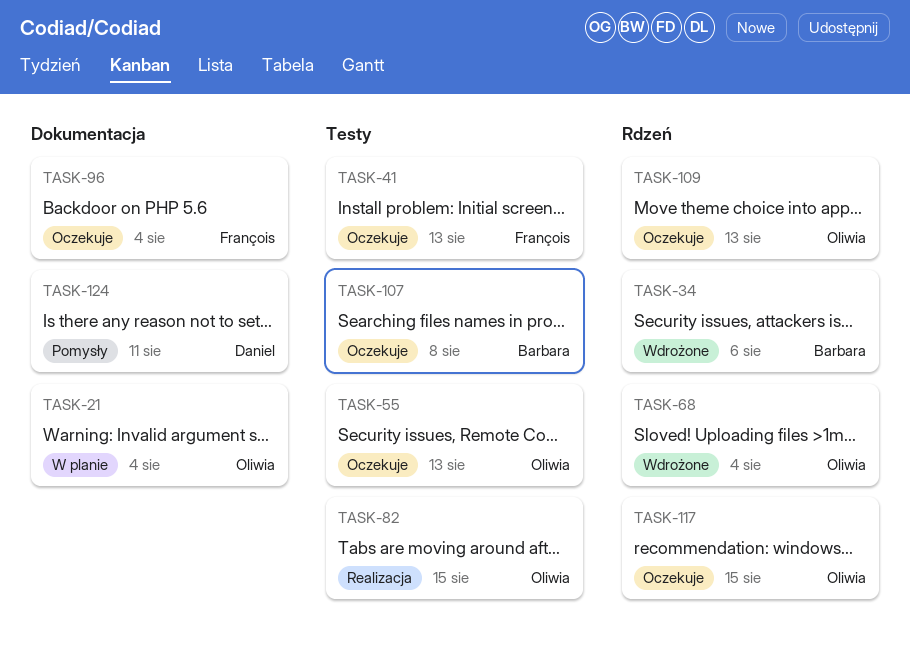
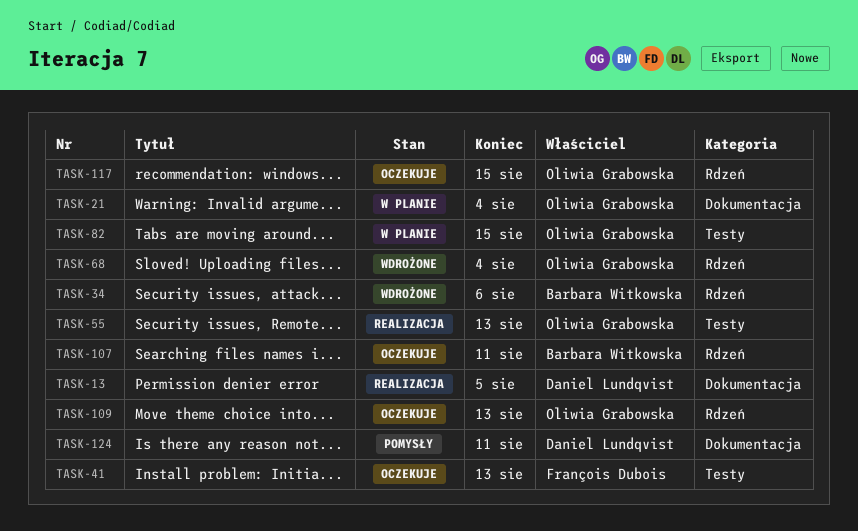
TASK-13: none -> present
TASK-55, status: Oczekuje -> Realizacja
TASK-82, status: Realizacja -> W planie
TASK-96: present -> none
TASK-107, label: Testy -> Rdzeń
TASK-107, due: Aug 8 -> Aug 11

